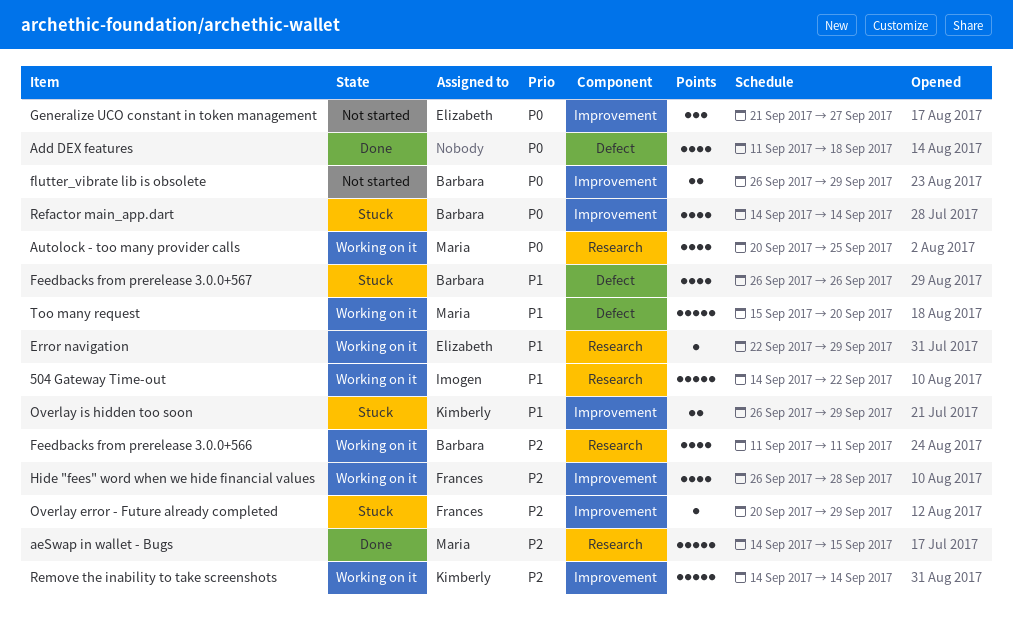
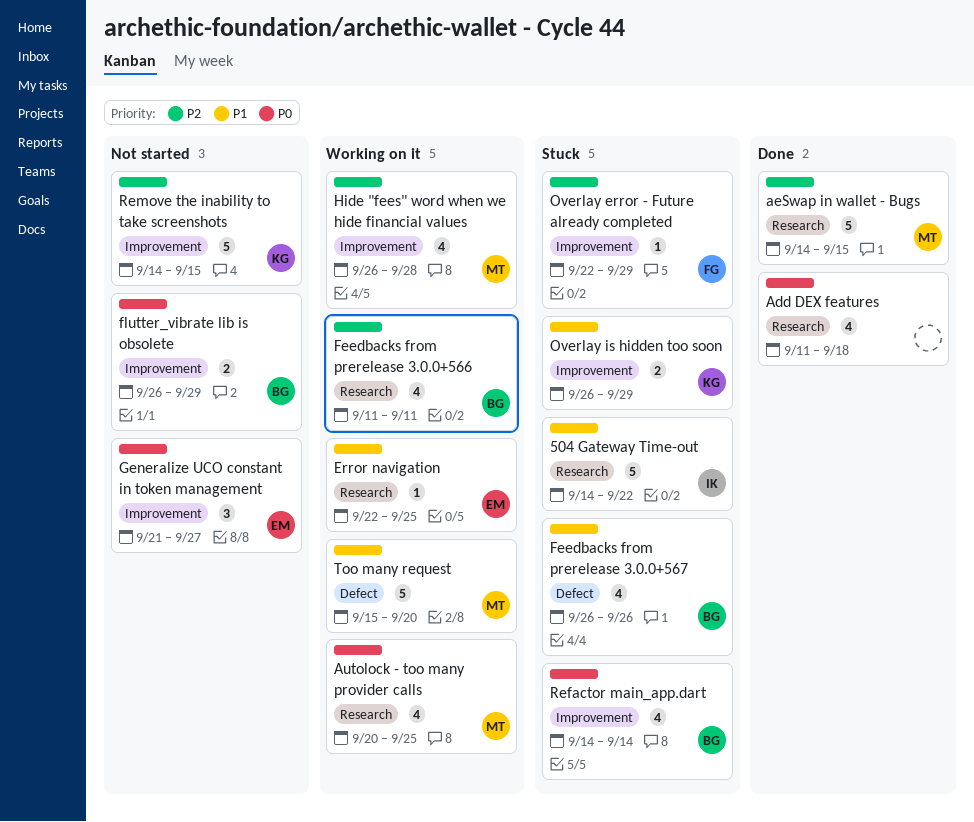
504 Gateway Time-out, status: Working on it -> Stuck
Add DEX features, label: Defect -> Research
Error navigation, due: Sep 29 -> Sep 25
Hide "fees" word when we hide financial values, owner: Frances -> Maria
Overlay error - Future already completed, start: Sep 20 -> Sep 22
Remove the inability to take screenshots, status: Working on it -> Not started
Remove the inability to take screenshots, due: Sep 14 -> Sep 15

